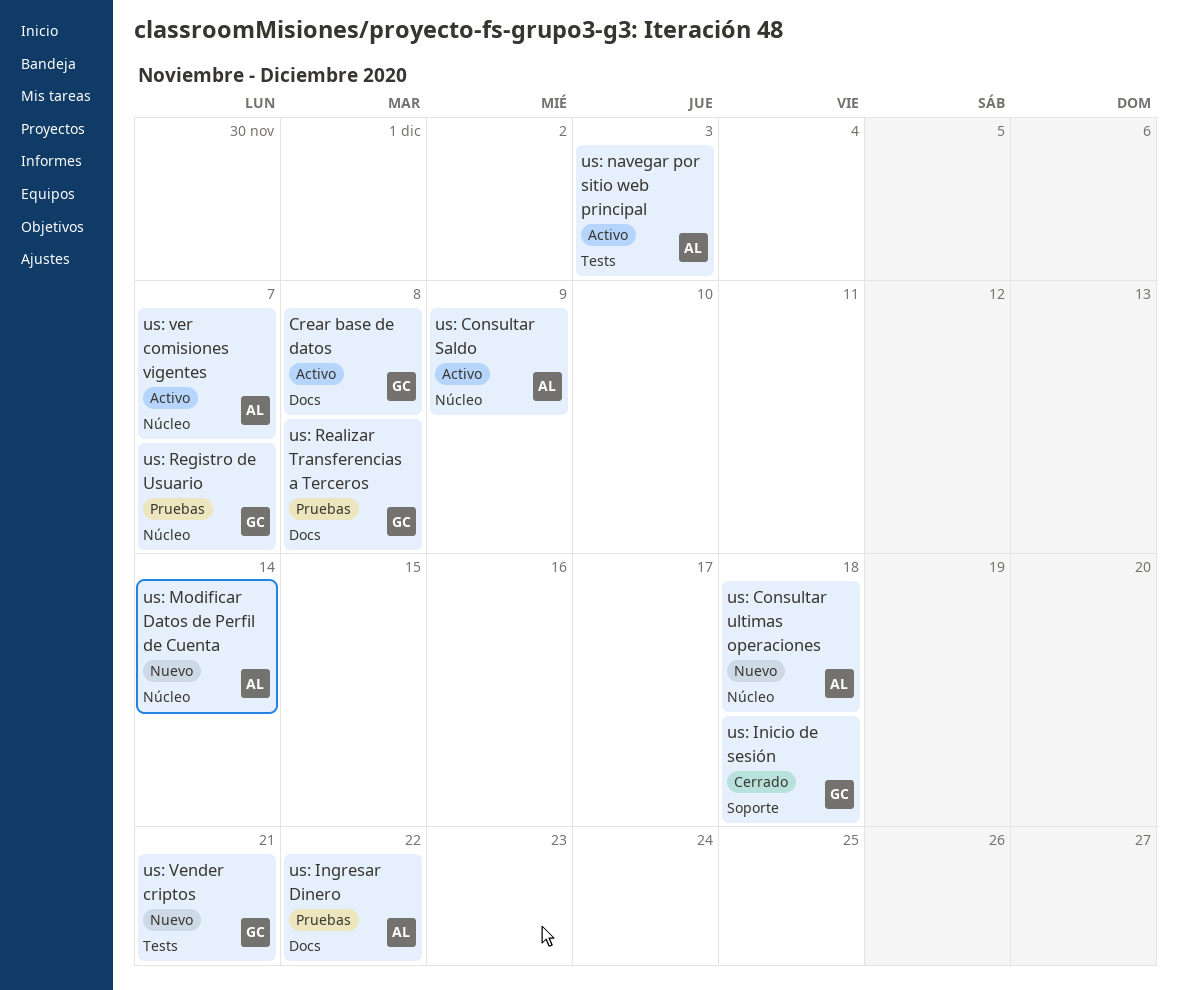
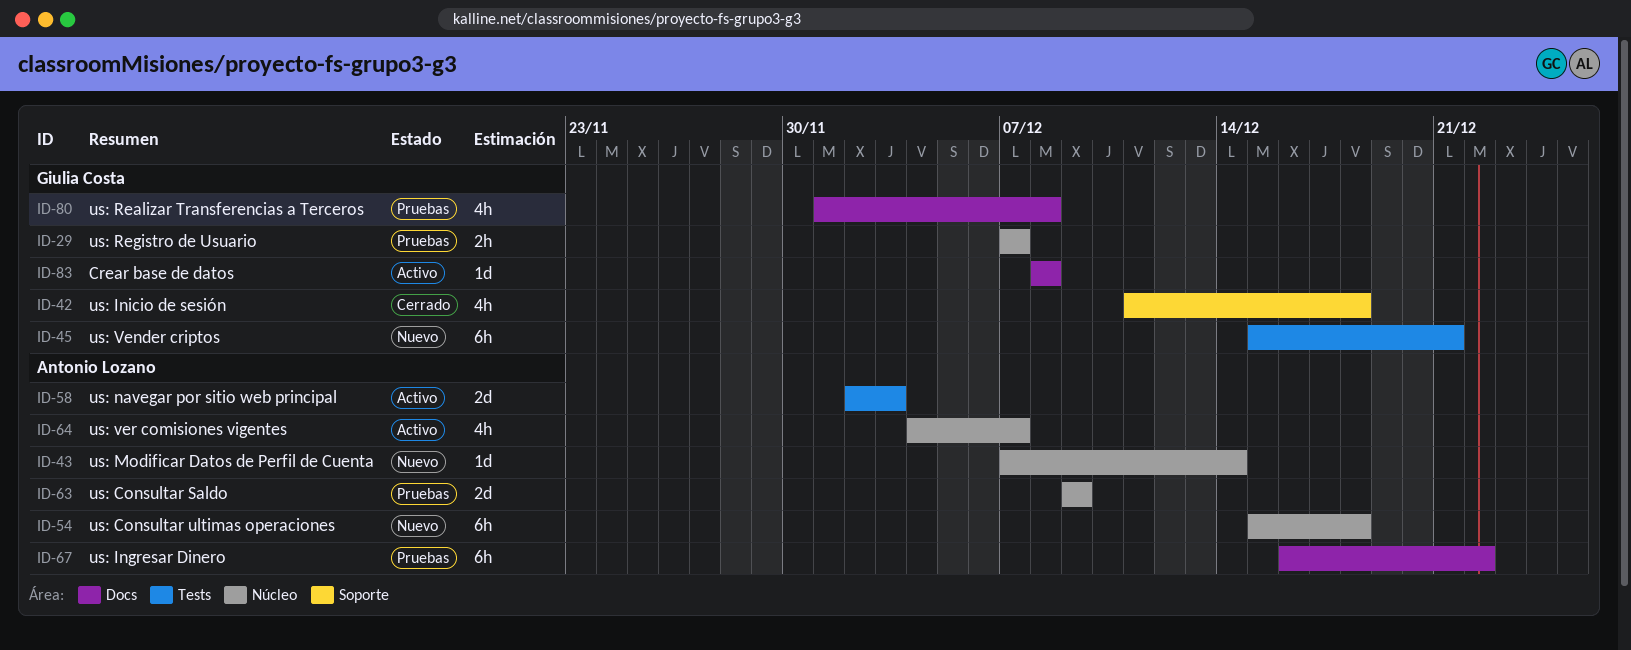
us: Consultar Saldo, status: Activo -> Pruebas

